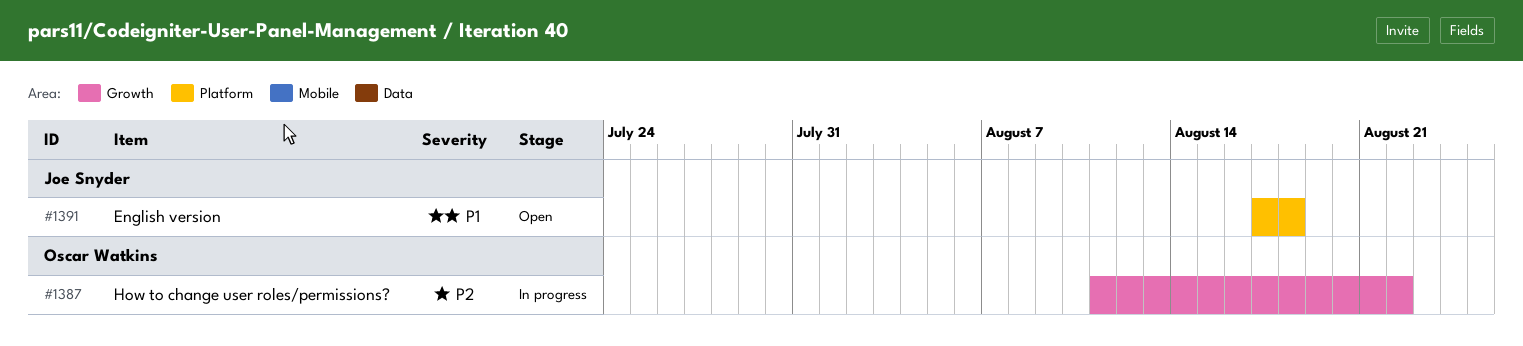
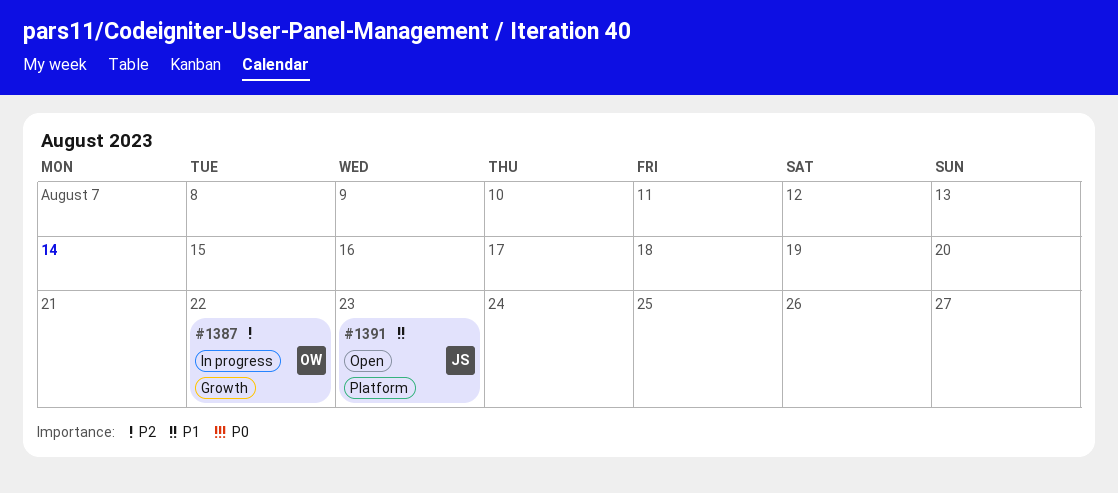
#1391, due: Aug 18 -> Aug 23

